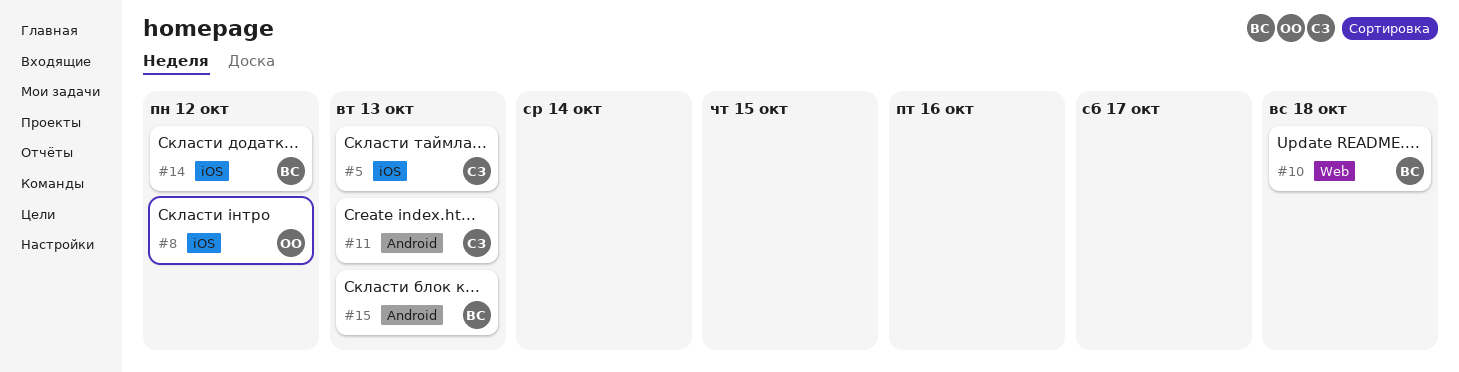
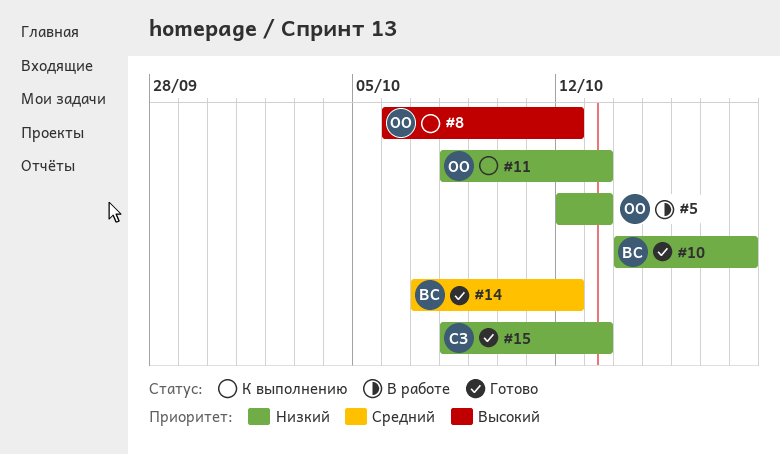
#5, owner: СЗ -> ОО
#11, owner: СЗ -> ОО
#15, owner: ВС -> СЗ

